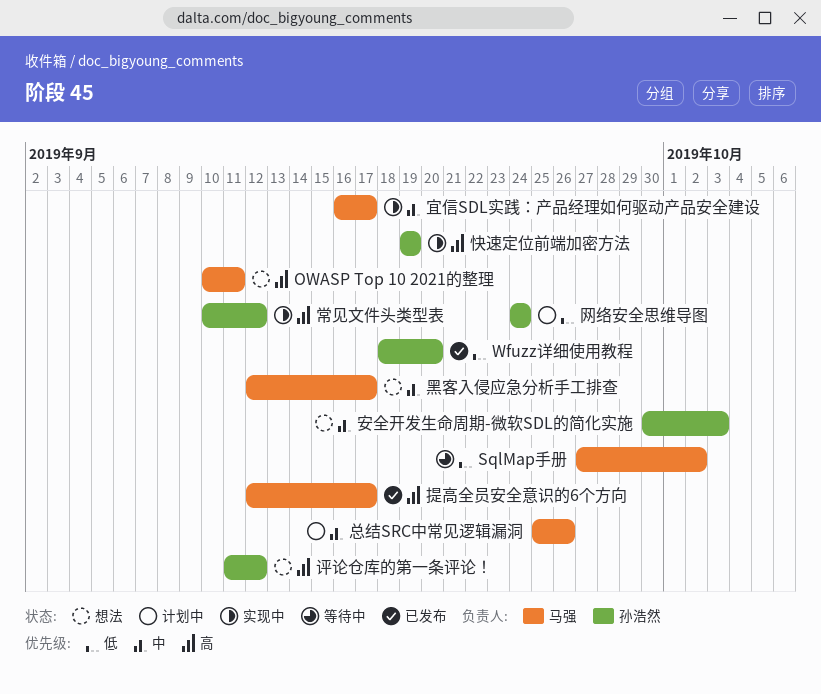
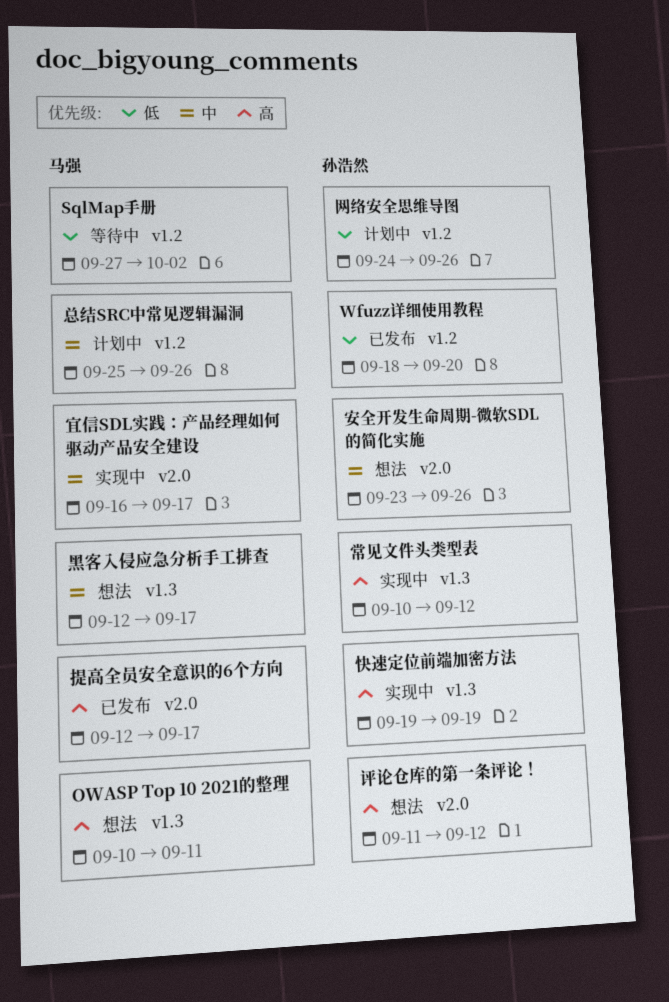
安全开发生命周期-微软SDL的简化实施, start: Sep 30 -> Sep 23
安全开发生命周期-微软SDL的简化实施, due: Oct 3 -> Sep 26
网络安全思维导图, due: Sep 24 -> Sep 26

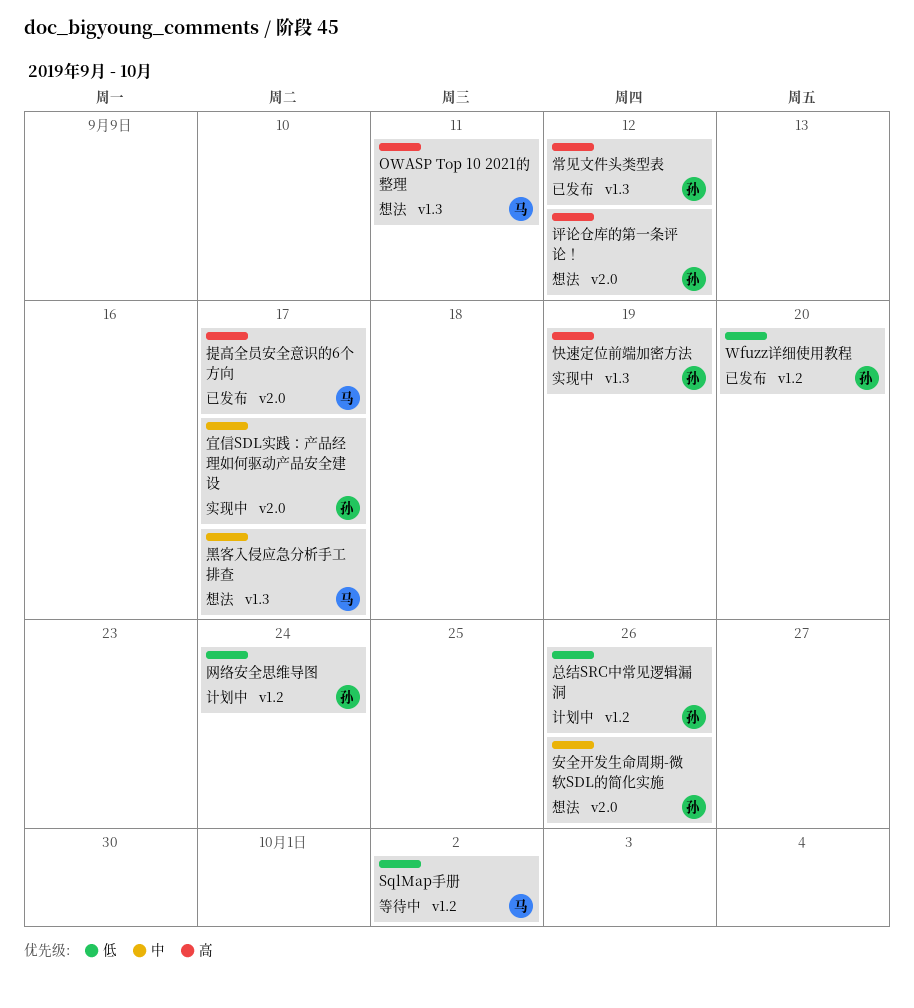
宜信SDL实践：产品经理如何驱动产品安全建设, owner: 马强 -> 孙浩然
常见文件头类型表, status: 实现中 -> 已发布
总结SRC中常见逻辑漏洞, owner: 马强 -> 孙浩然
总结SRC中常见逻辑漏洞, priority: 中 -> 低
网络安全思维导图, due: Sep 26 -> Sep 24

